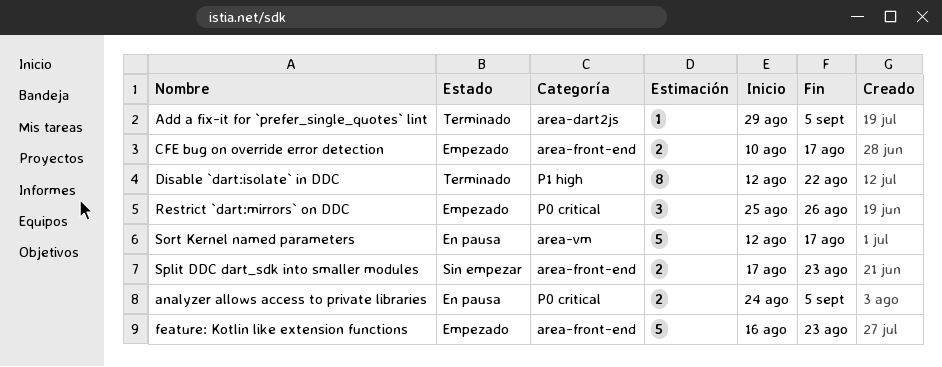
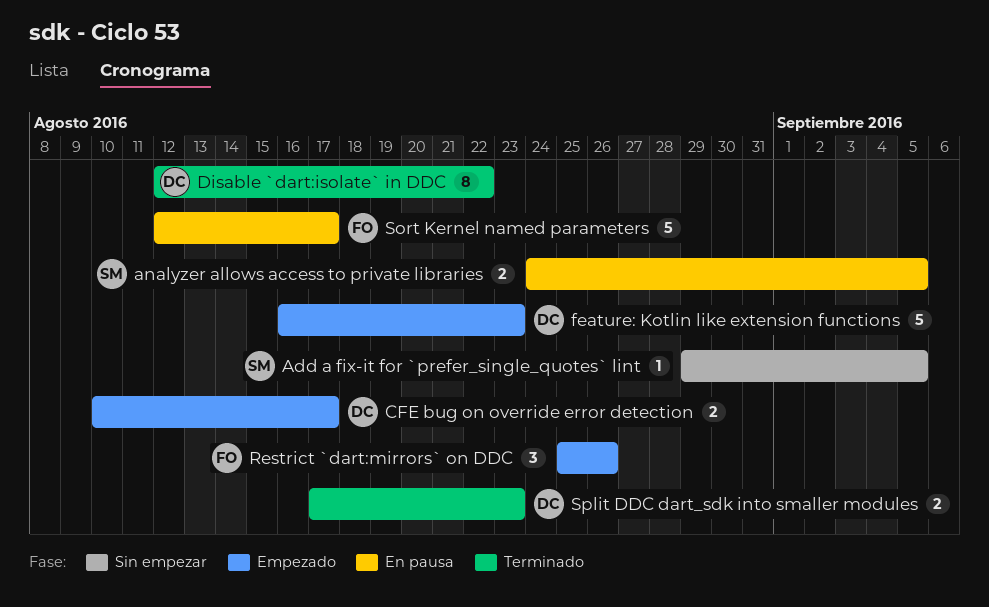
Add a fix-it for `prefer_single_quotes` lint, status: Terminado -> Sin empezar
Split DDC dart_sdk into smaller modules, status: Sin empezar -> Terminado

